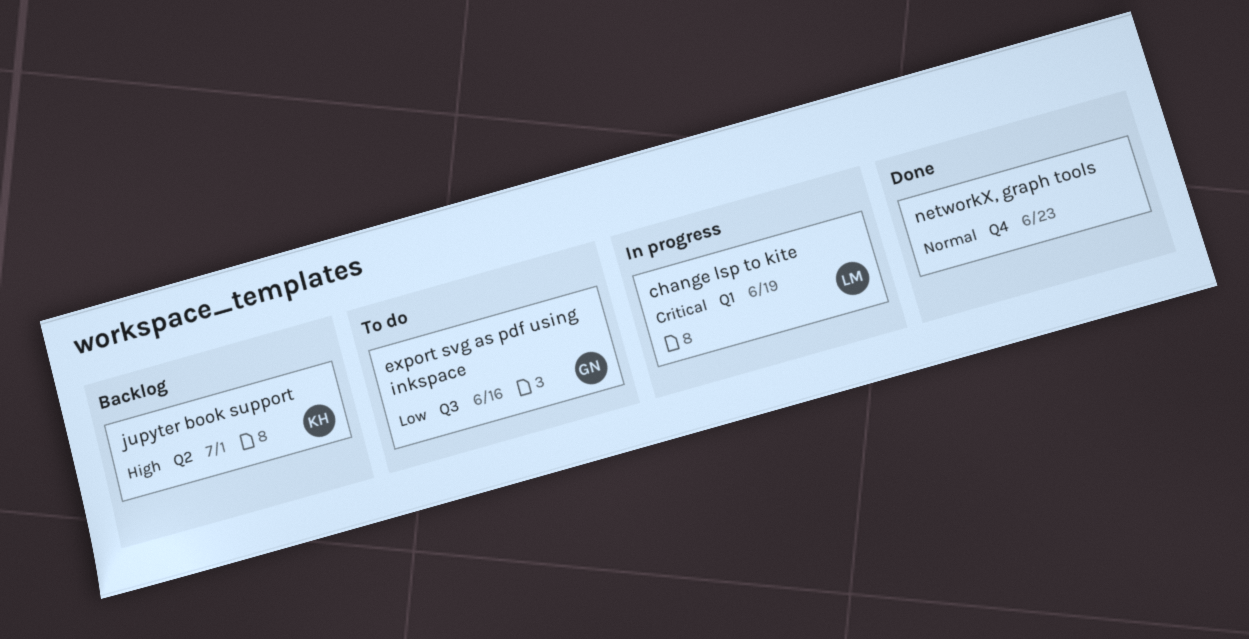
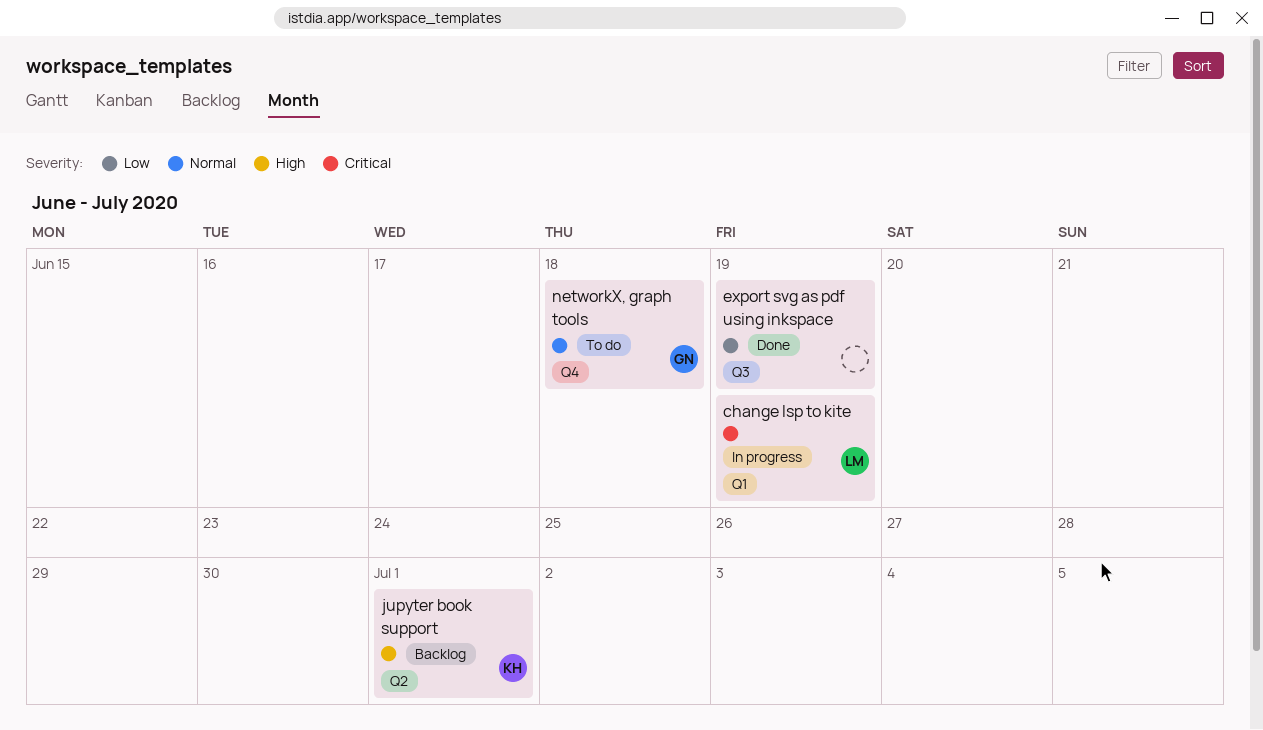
export svg as pdf using inkspace, status: To do -> Done
export svg as pdf using inkspace, owner: GN -> none
export svg as pdf using inkspace, due: Jun 16 -> Jun 19
networkX, graph tools, status: Done -> To do
networkX, graph tools, owner: none -> GN
networkX, graph tools, due: Jun 23 -> Jun 18

